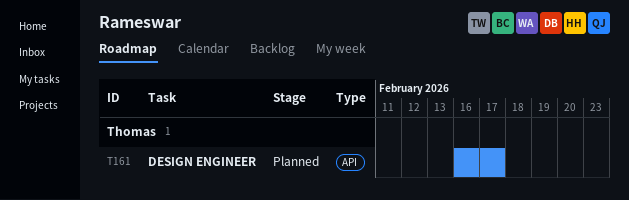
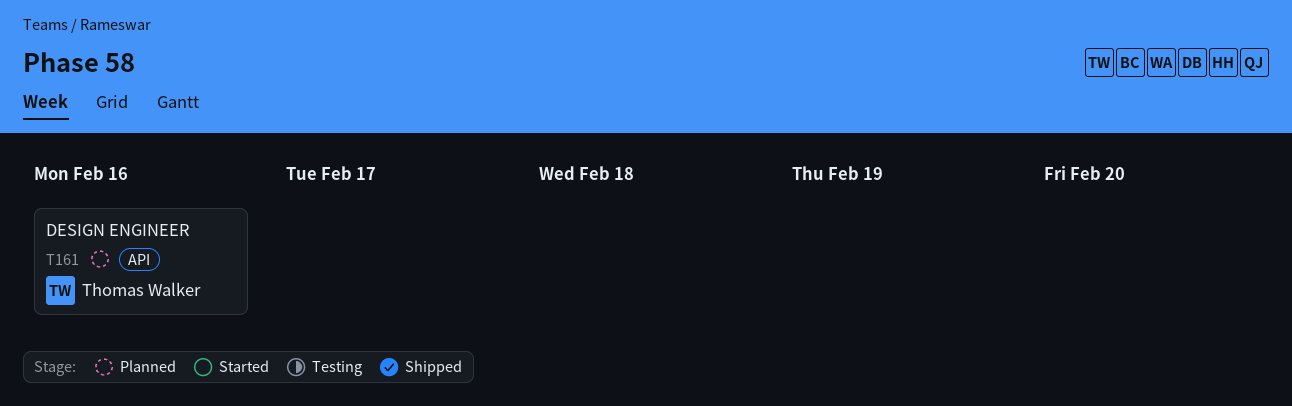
T161, due: Feb 17 -> Feb 16

